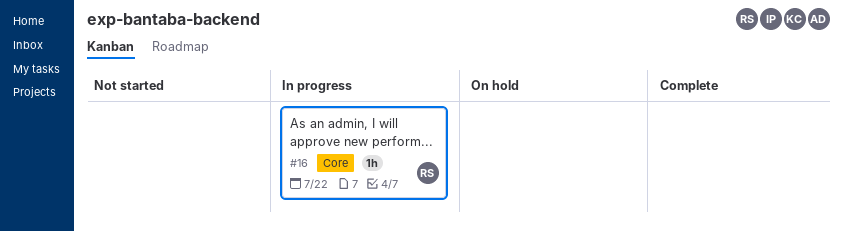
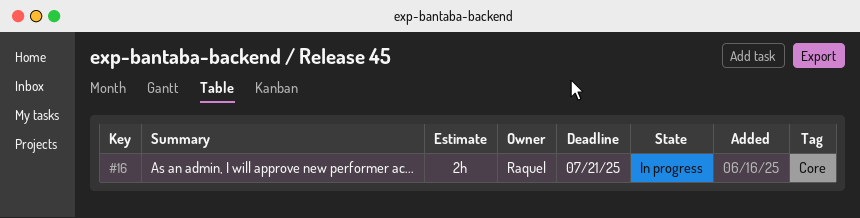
#16, estimate: 1h -> 2h
#16, due: Jul 22 -> Jul 21

